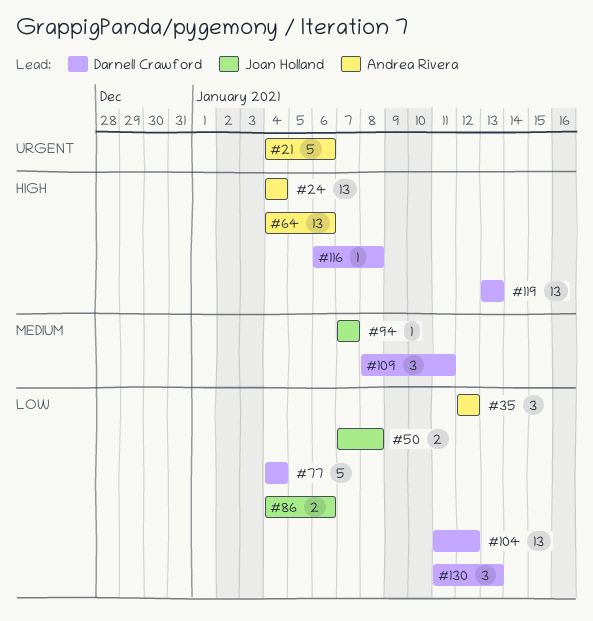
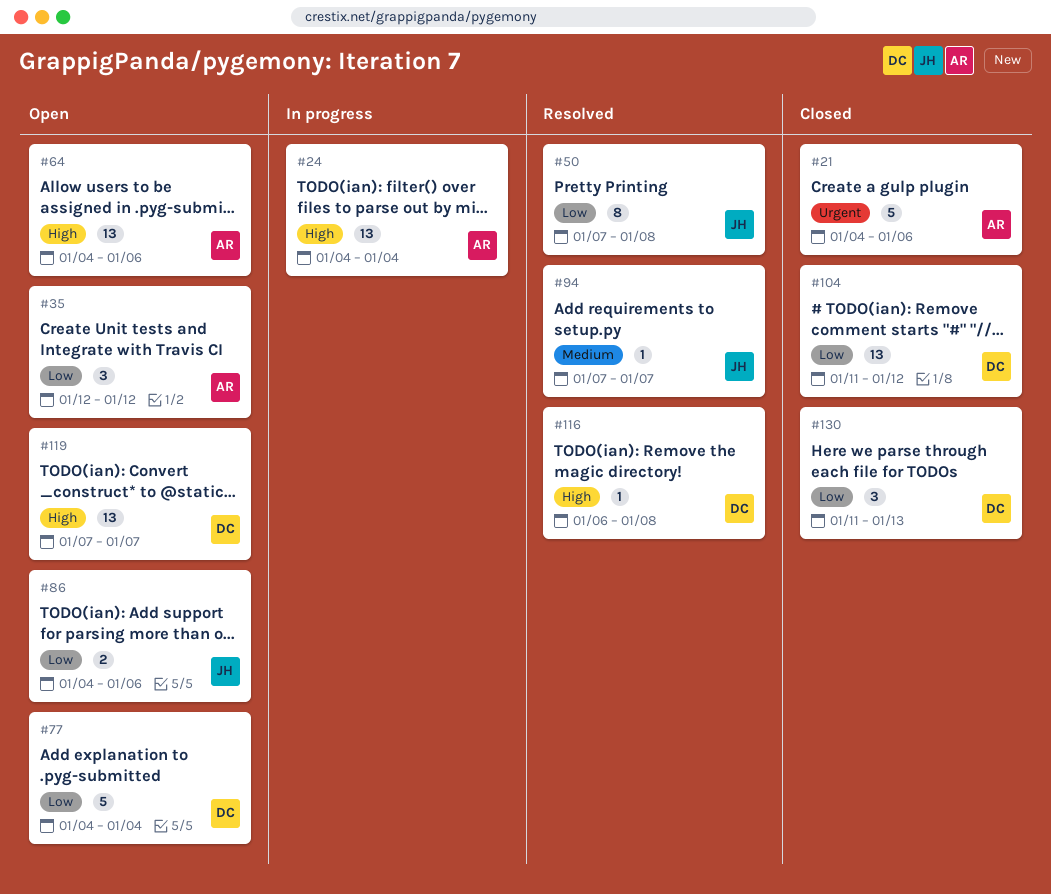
#50, estimate: 2 -> 8
#109: present -> none
#119, start: Jan 13 -> Jan 7
#119, due: Jan 13 -> Jan 7

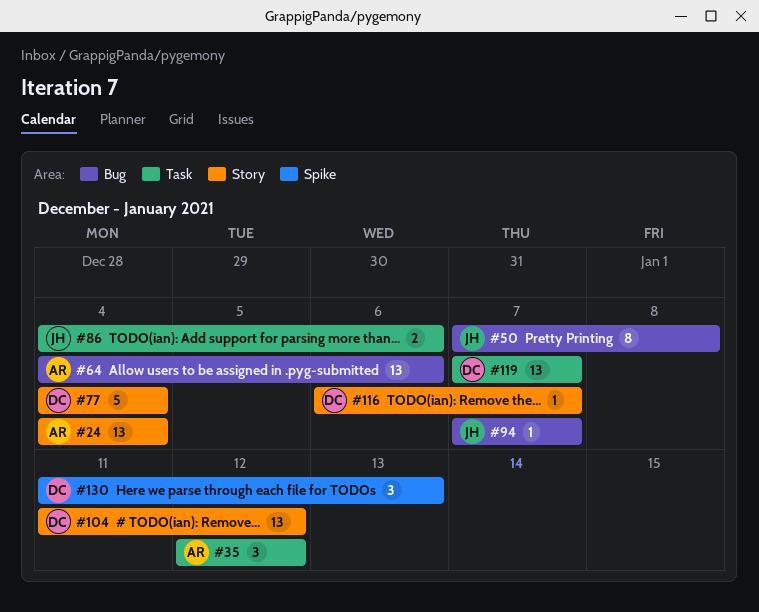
#21: present -> none
#116, due: Jan 8 -> Jan 7

